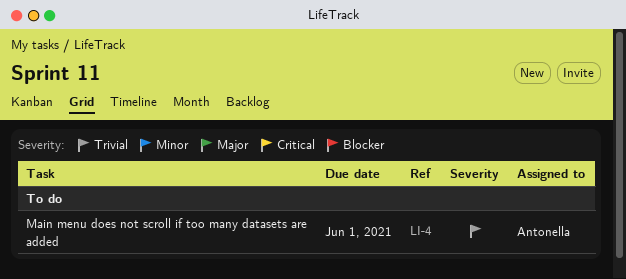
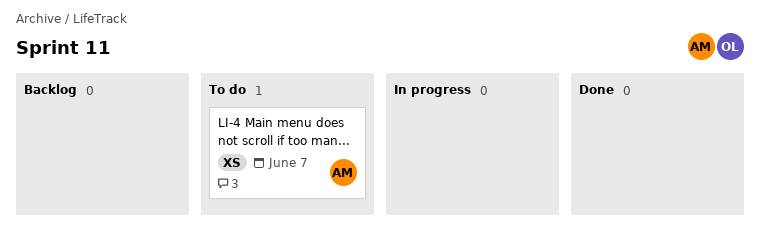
LI-4, due: Jun 1 -> Jun 7

